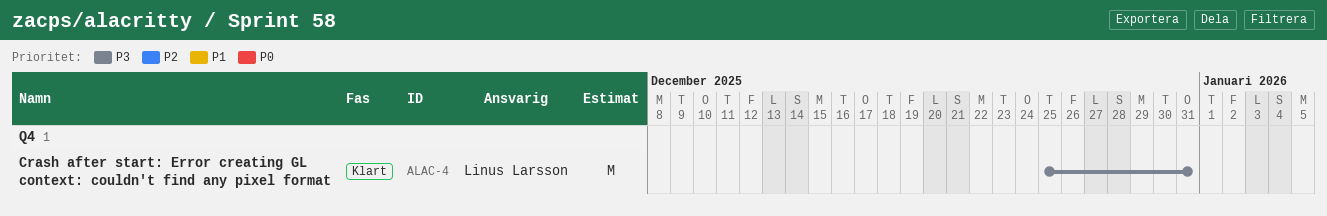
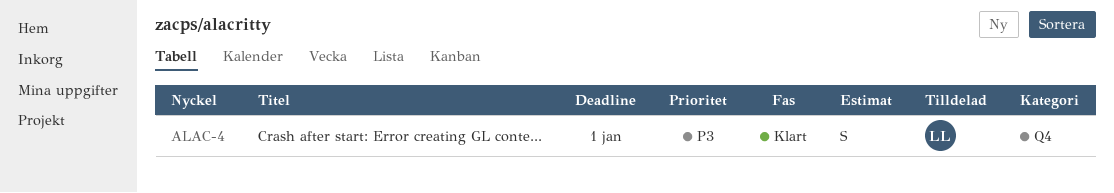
ALAC-4, estimate: M -> S
ALAC-4, due: Dec 31 -> Jan 1

